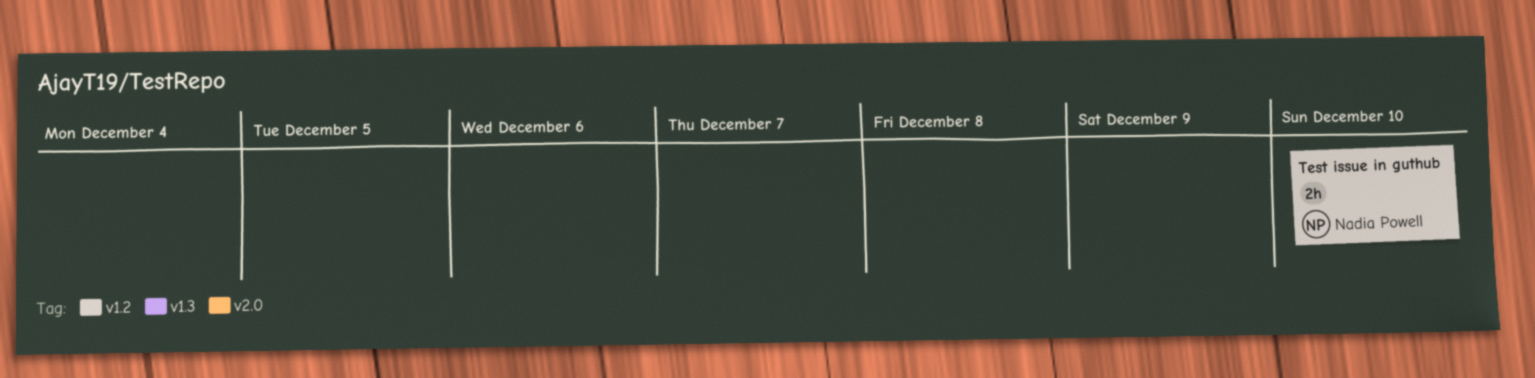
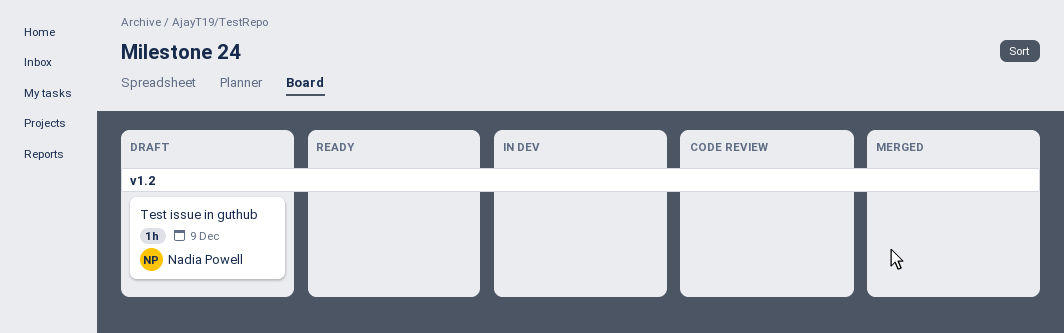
Test issue in guthub, estimate: 2h -> 1h
Test issue in guthub, due: Dec 10 -> Dec 9

